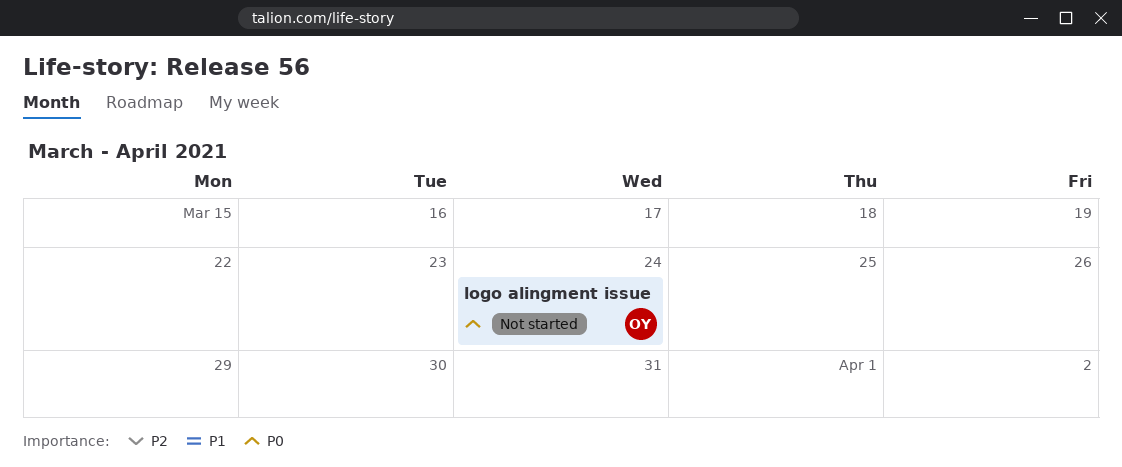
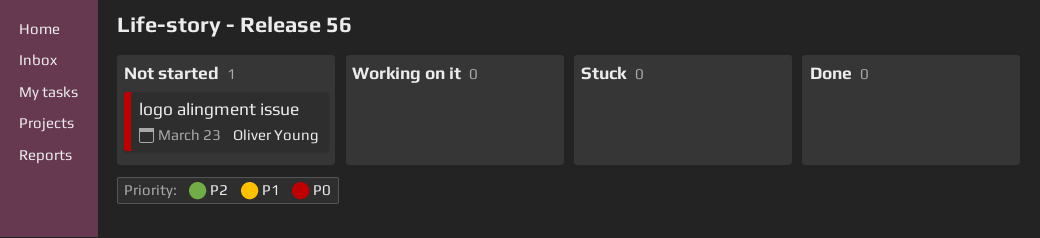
logo alingment issue, due: Mar 24 -> Mar 23

